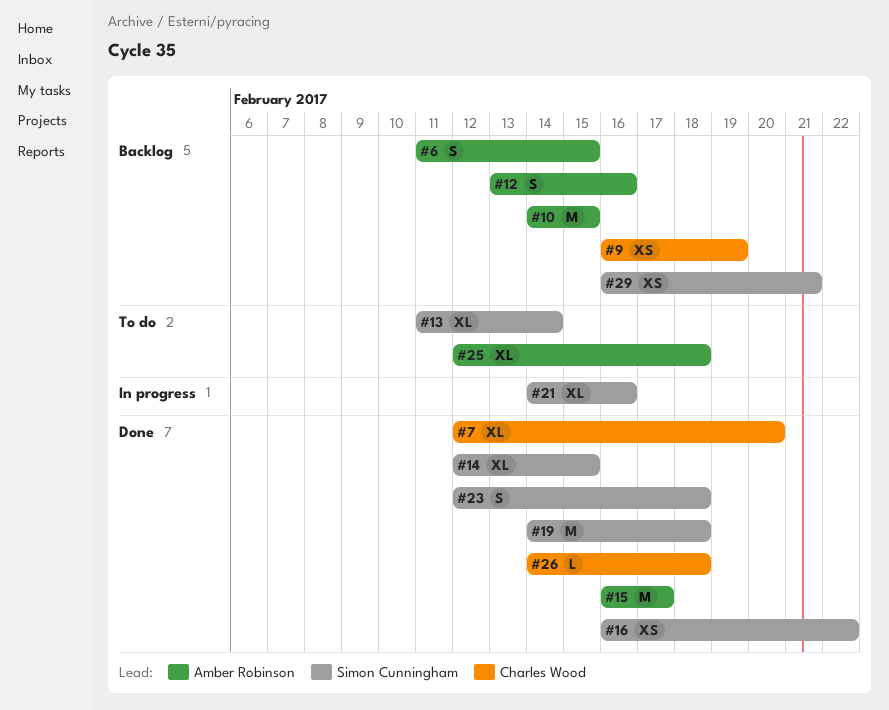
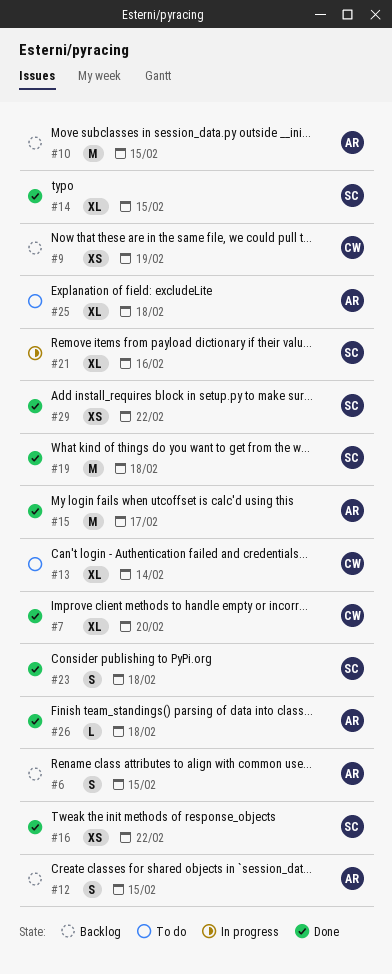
#12, due: Feb 16 -> Feb 15
#13, owner: Simon Cunningham -> Charles Wood
#26, owner: Charles Wood -> Amber Robinson
#29, status: Backlog -> Done
#29, due: Feb 21 -> Feb 22

